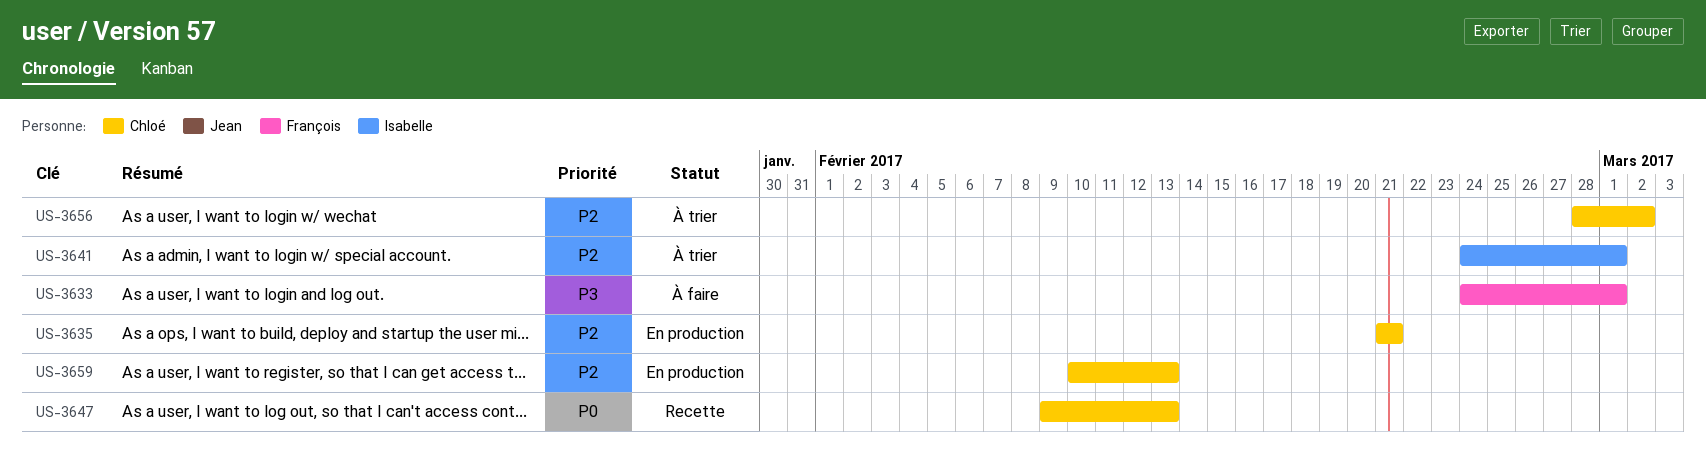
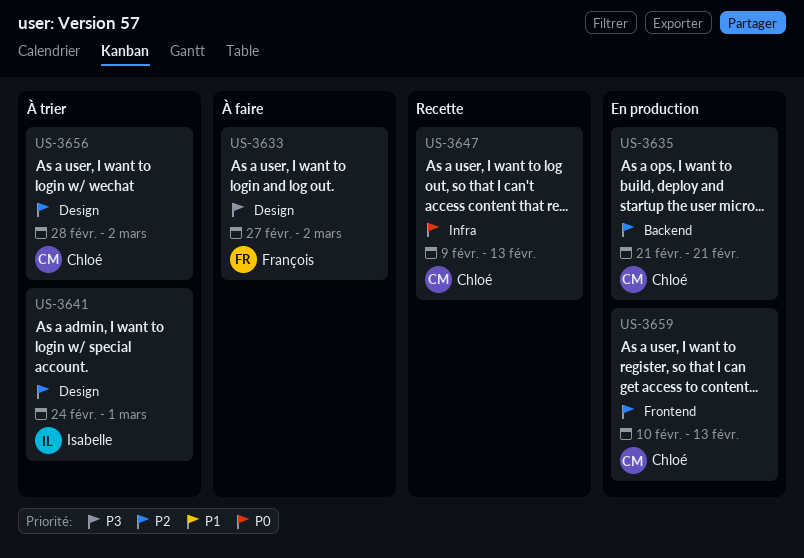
US-3633, start: Feb 24 -> Feb 27
US-3633, due: Mar 1 -> Mar 2

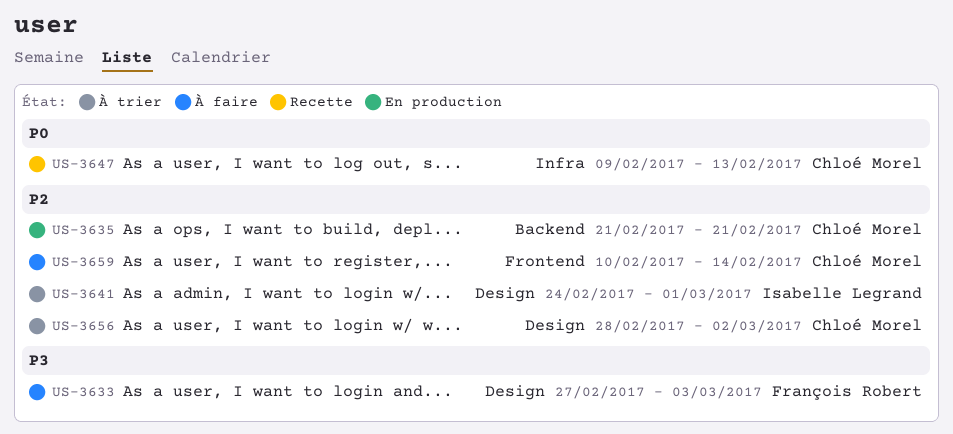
US-3633, due: Mar 2 -> Mar 3
US-3659, status: En production -> À faire
US-3659, due: Feb 13 -> Feb 14

